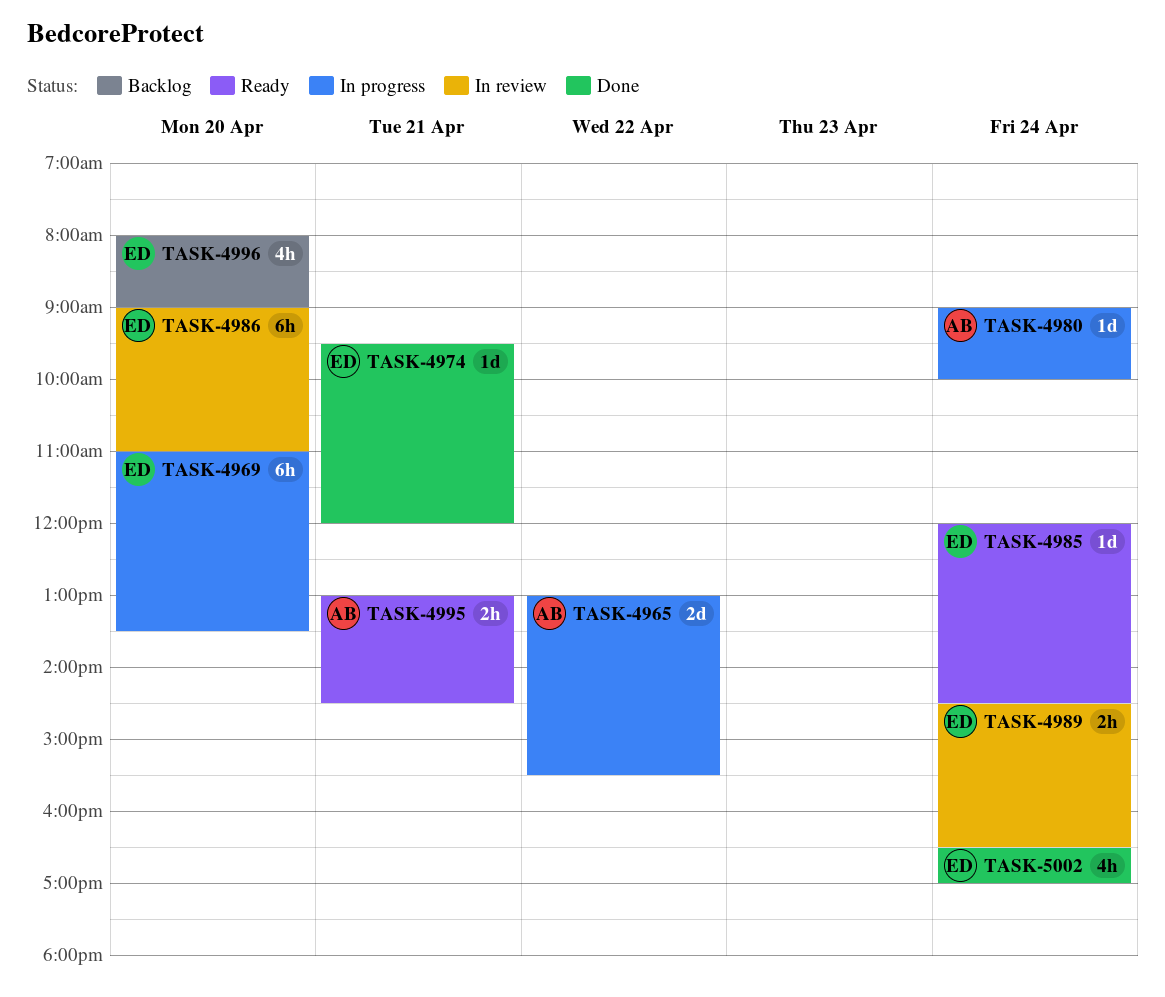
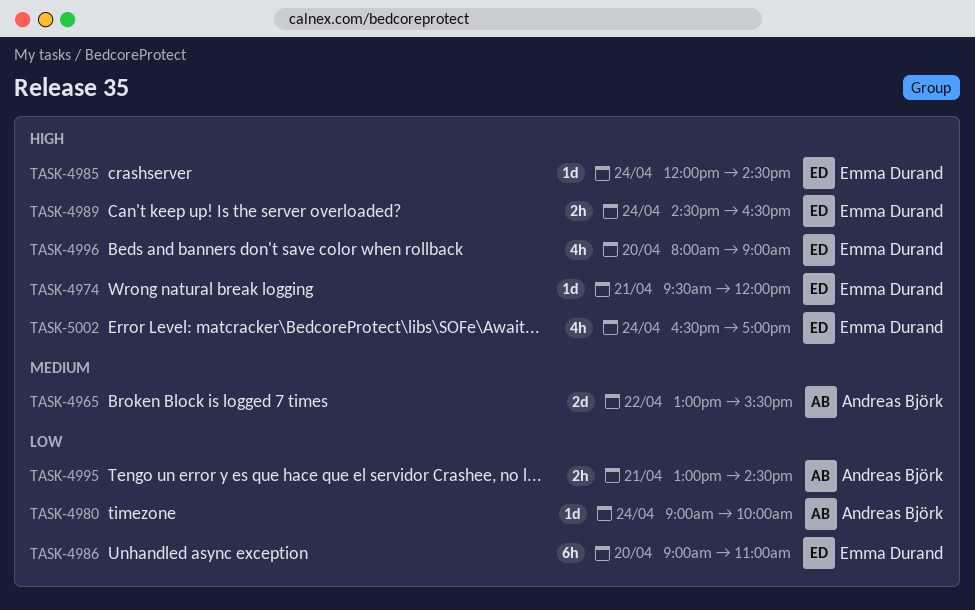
TASK-4969: present -> none

